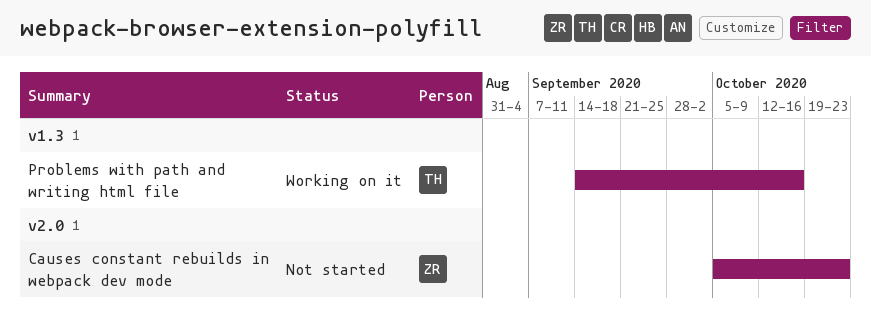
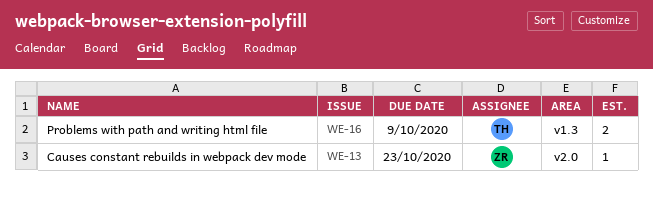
Problems with path and writing html file, due: Oct 16 -> Oct 9

